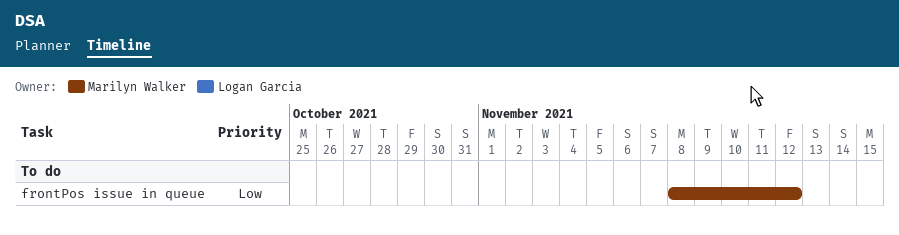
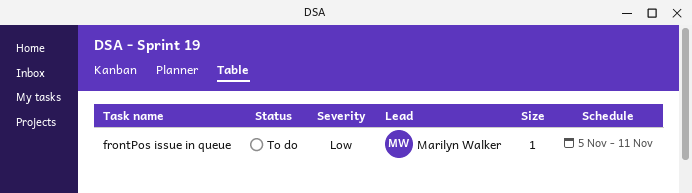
frontPos issue in queue, start: Nov 8 -> Nov 5
frontPos issue in queue, due: Nov 12 -> Nov 11

